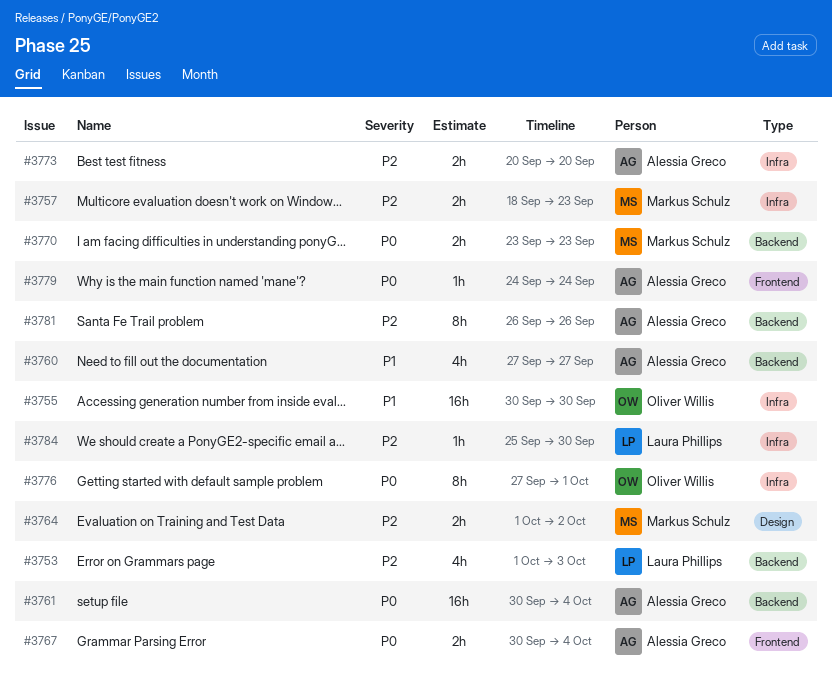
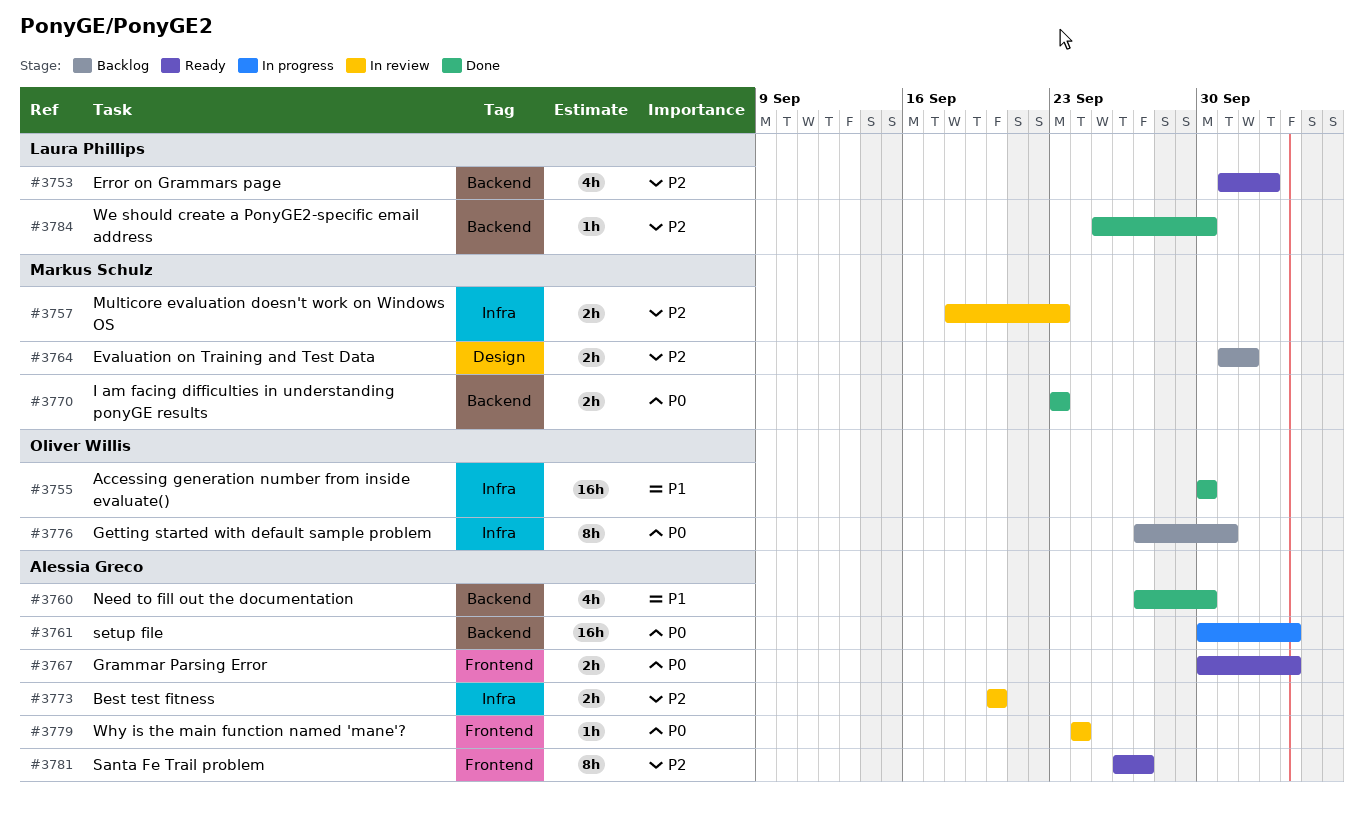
#3760, due: Sep 27 -> Sep 30
#3781, label: Backend -> Frontend
#3781, due: Sep 26 -> Sep 27
#3784, label: Infra -> Backend

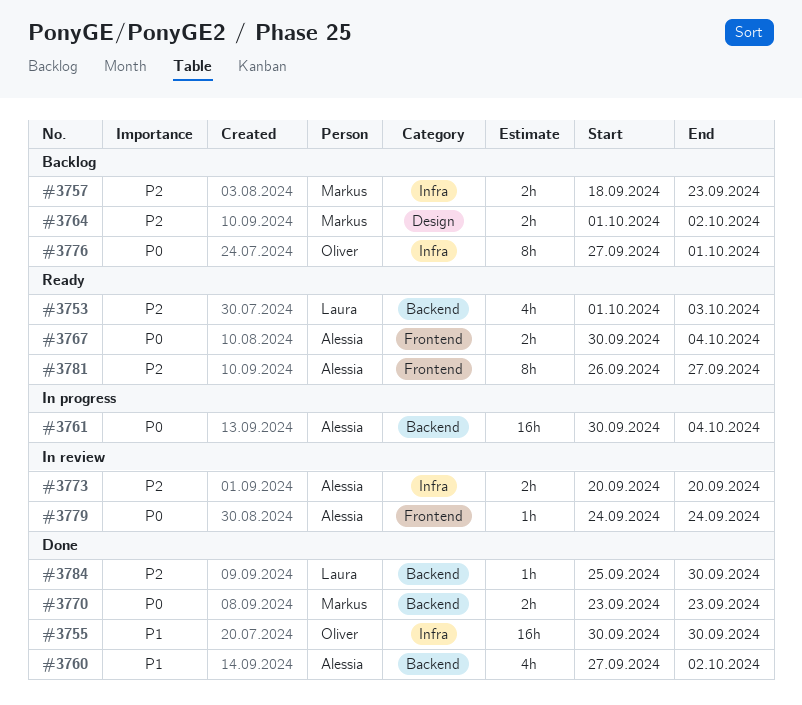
#3757, status: In review -> Backlog
#3760, due: Sep 30 -> Oct 2

